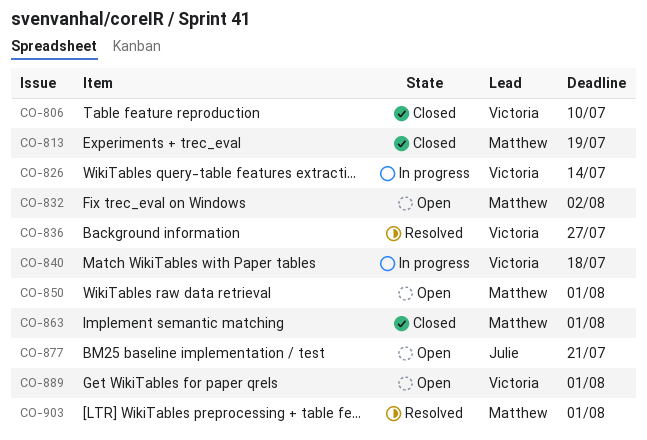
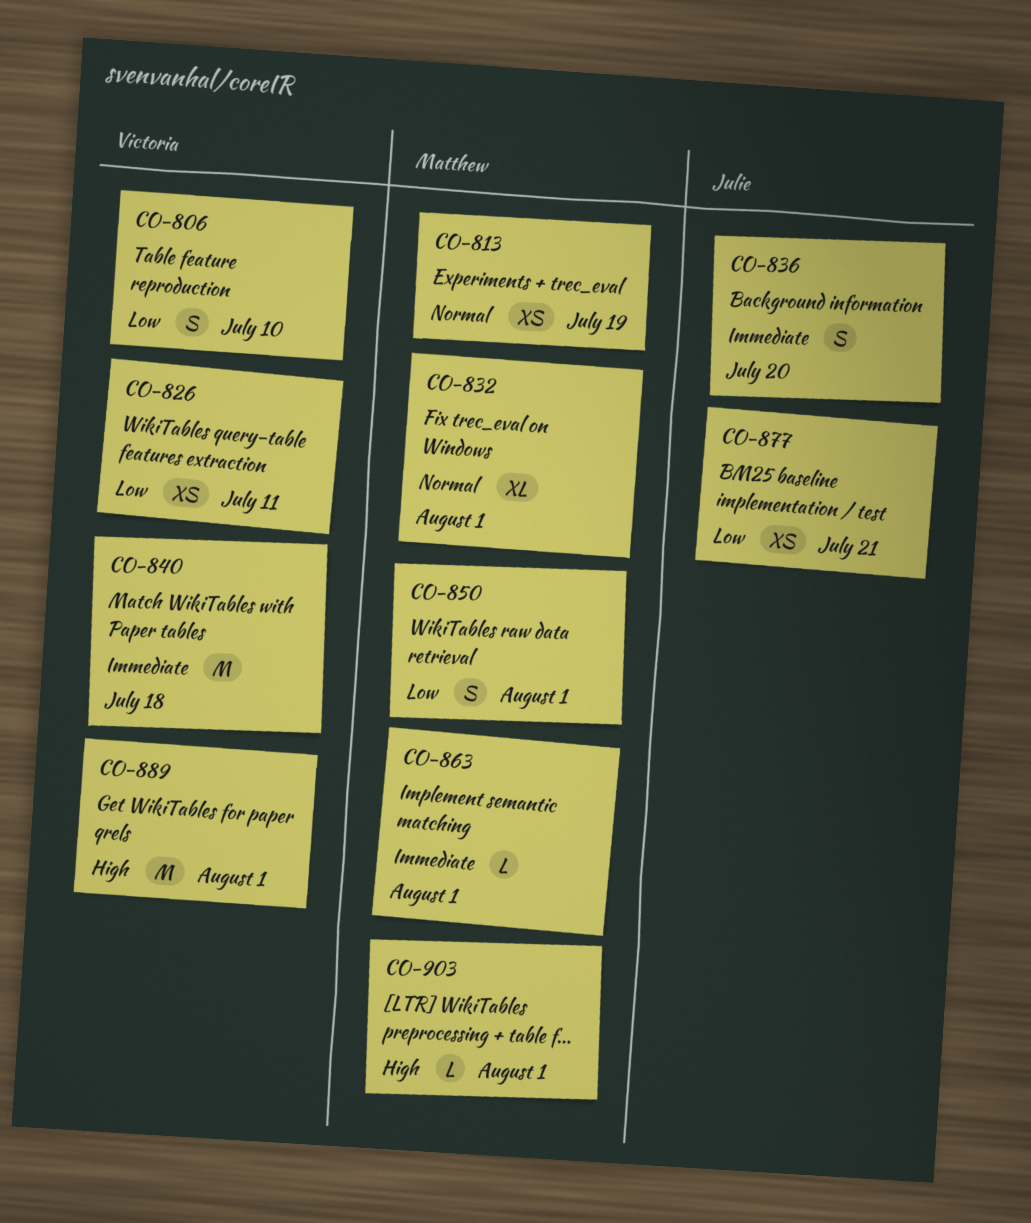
CO-826, due: Jul 14 -> Jul 11
CO-832, due: Aug 2 -> Aug 1
CO-836, owner: Victoria -> Julie
CO-836, due: Jul 27 -> Jul 20

